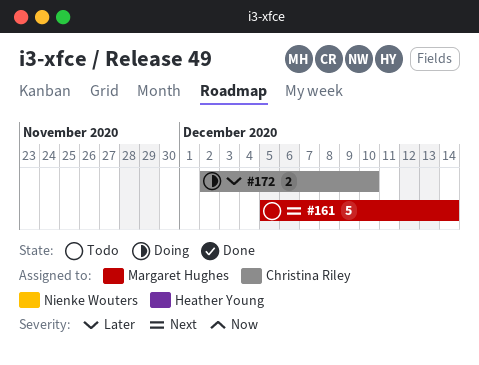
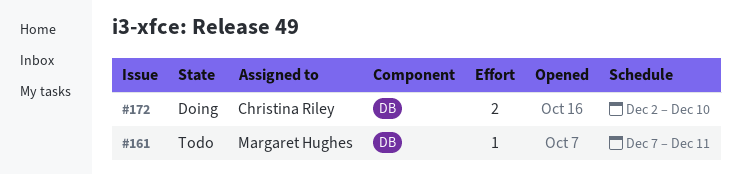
#161, estimate: 5 -> 1
#161, start: Dec 5 -> Dec 7
#161, due: Dec 14 -> Dec 11

